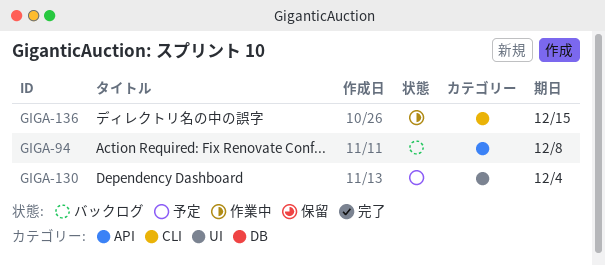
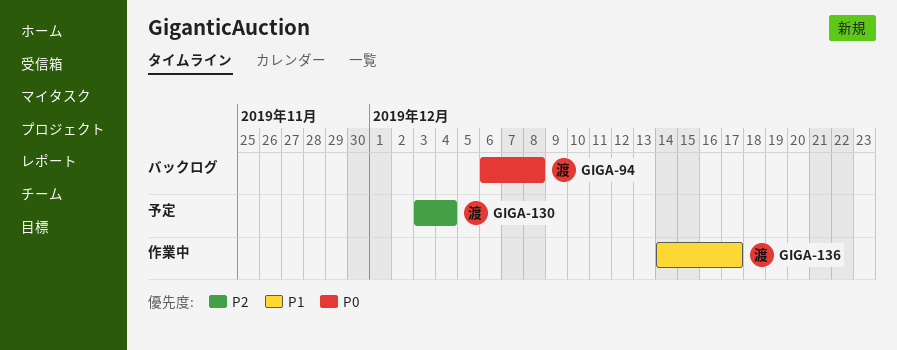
GIGA-136, due: Dec 15 -> Dec 17

